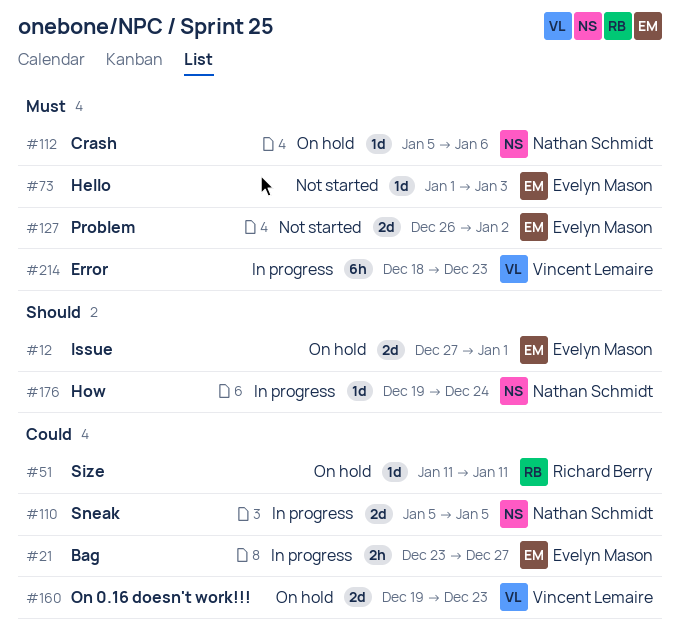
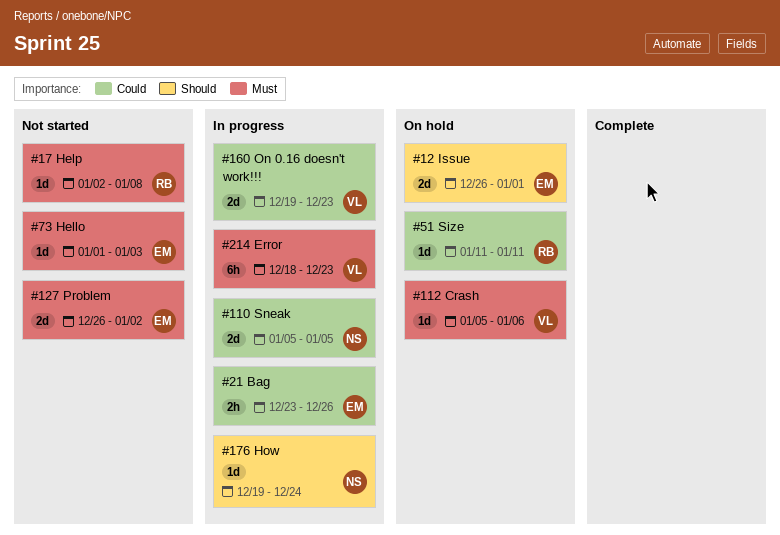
#12, start: Dec 27 -> Dec 26
#17: none -> present
#21, due: Dec 27 -> Dec 26
#112, owner: Nathan Schmidt -> Vincent Lemaire
#160, status: On hold -> In progress

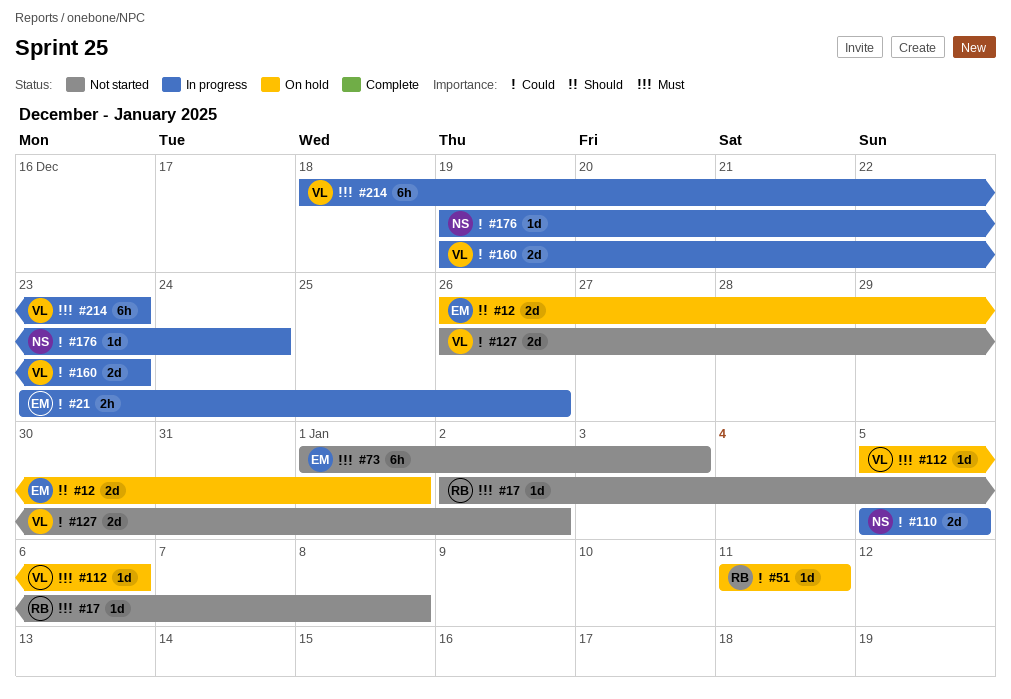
#73, estimate: 1d -> 6h
#127, owner: EM -> VL
#127, priority: Must -> Could
#176, priority: Should -> Could

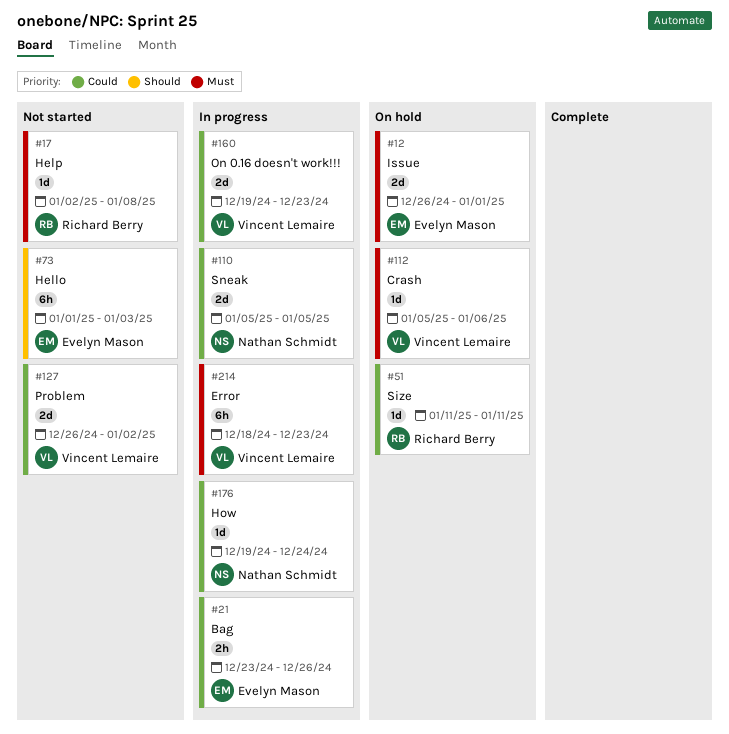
#12, priority: Should -> Must
#73, priority: Must -> Should

